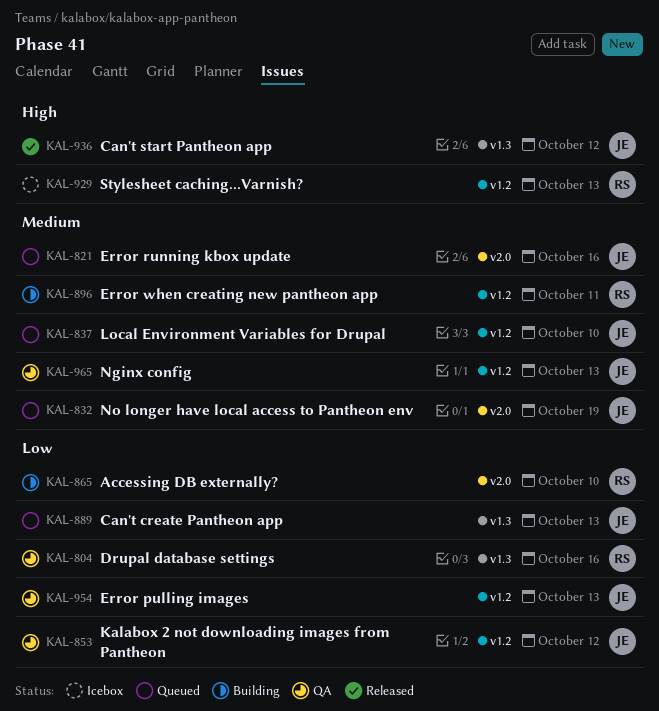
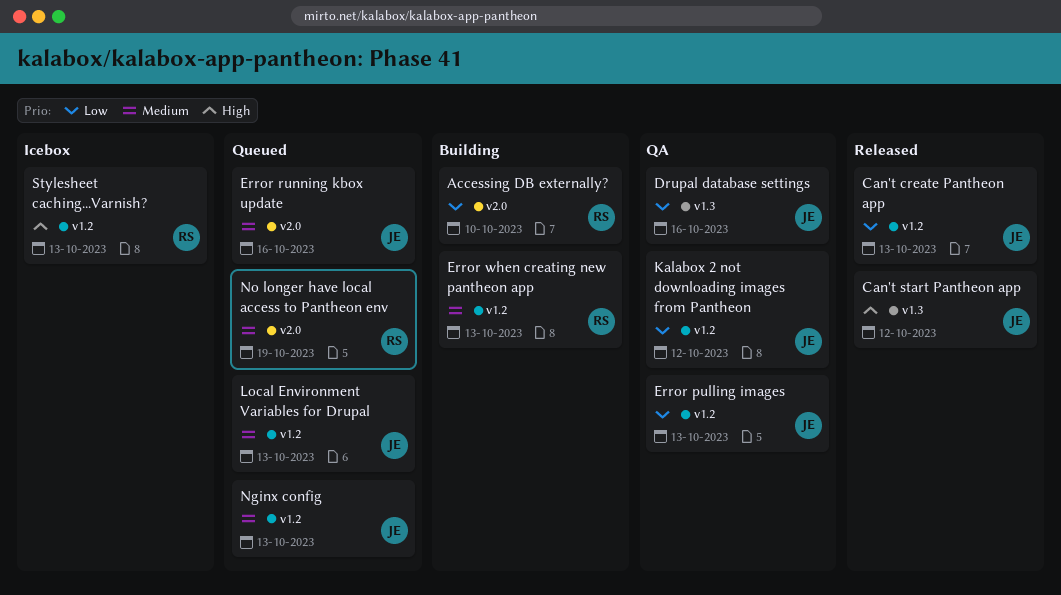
Can't create Pantheon app, status: Queued -> Released
Can't create Pantheon app, label: v1.3 -> v1.2
Drupal database settings, owner: RS -> JE
Error when creating new pantheon app, due: Oct 11 -> Oct 13
Local Environment Variables for Drupal, due: Oct 10 -> Oct 13
Nginx config, status: QA -> Queued
No longer have local access to Pantheon env, owner: JE -> RS

